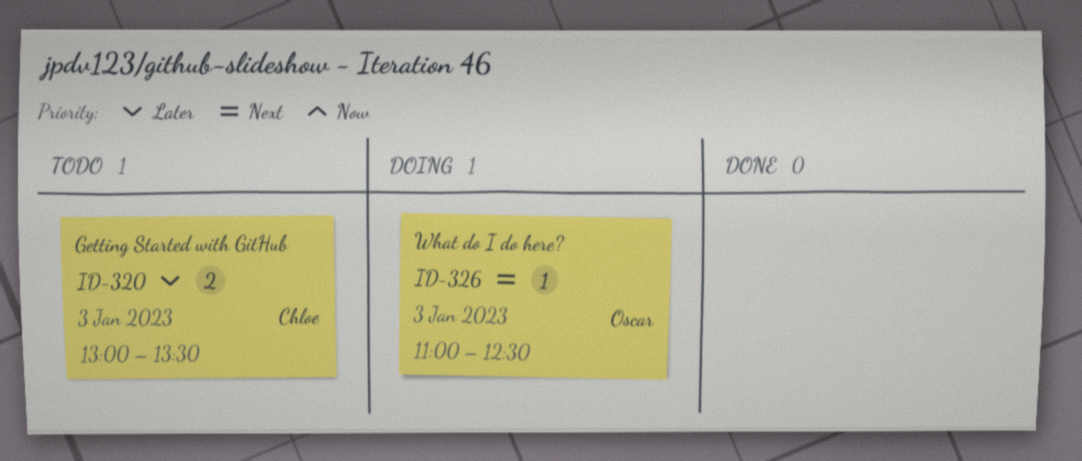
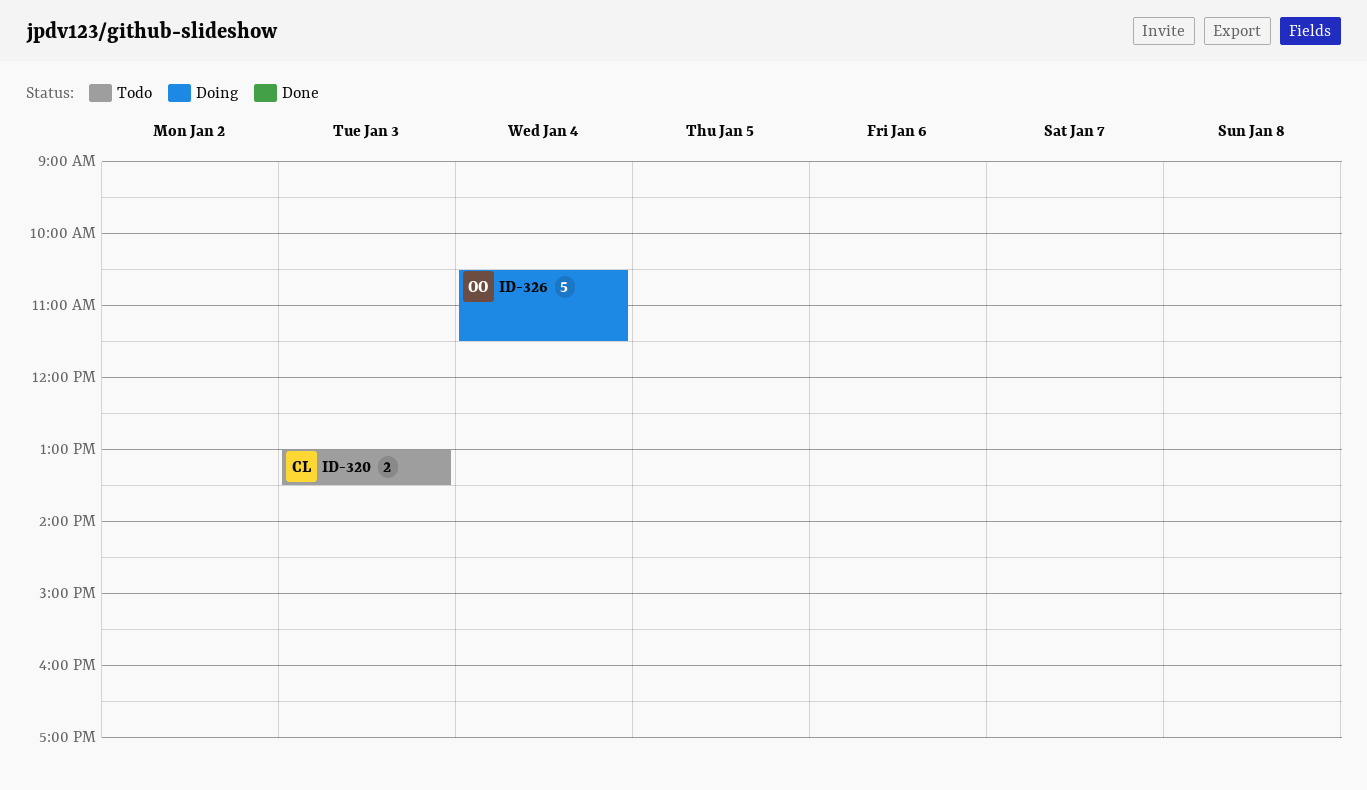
ID-326, estimate: 1 -> 5
ID-326, day: Jan 3 -> Jan 4
ID-326, begins: 11:00 -> 10:30
ID-326, ends: 12:30 -> 11:30

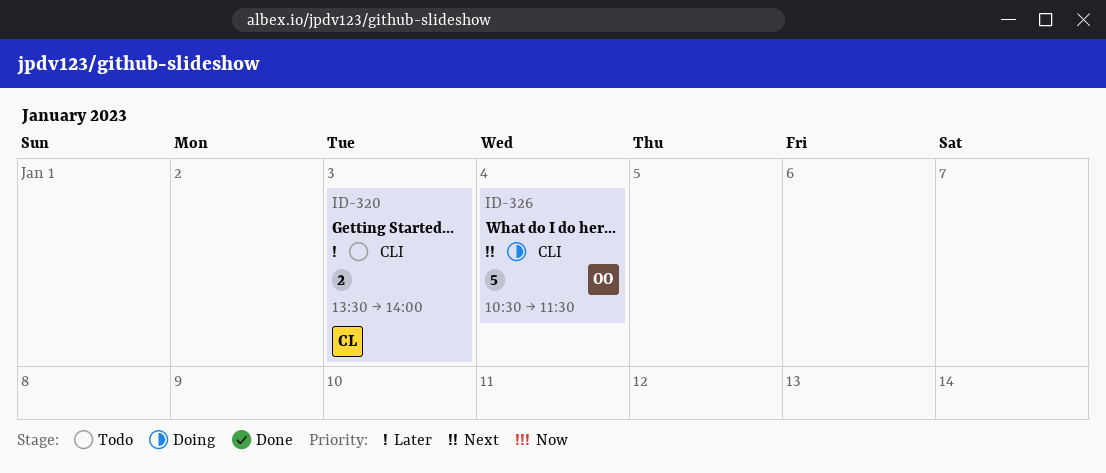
ID-320, begins: 13:00 -> 13:30
ID-320, ends: 13:30 -> 14:00

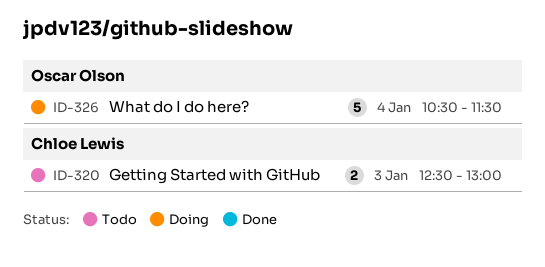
ID-320, begins: 13:30 -> 12:30
ID-320, ends: 14:00 -> 13:00

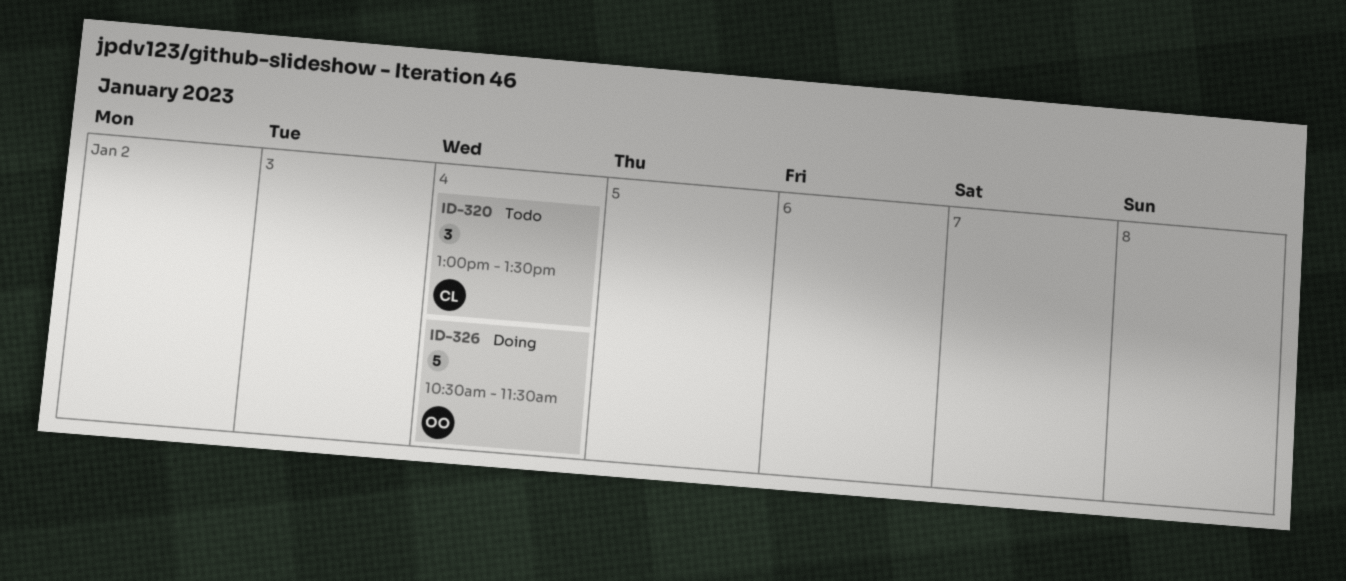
ID-320, estimate: 2 -> 3
ID-320, day: Jan 3 -> Jan 4
ID-320, begins: 12:30 -> 13:00
ID-320, ends: 13:00 -> 13:30

